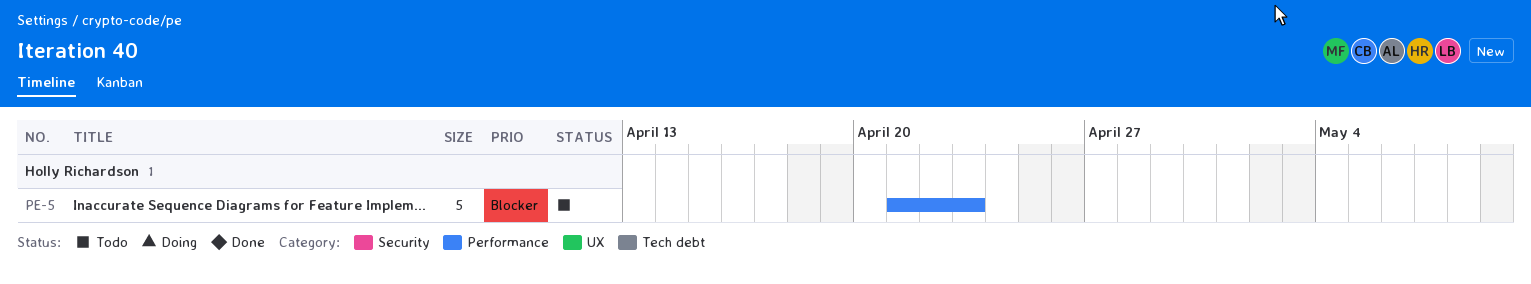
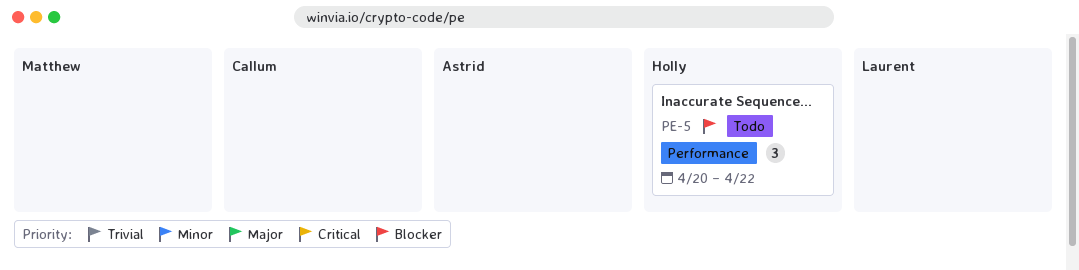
PE-5, estimate: 5 -> 3
PE-5, start: Apr 21 -> Apr 20
PE-5, due: Apr 23 -> Apr 22

